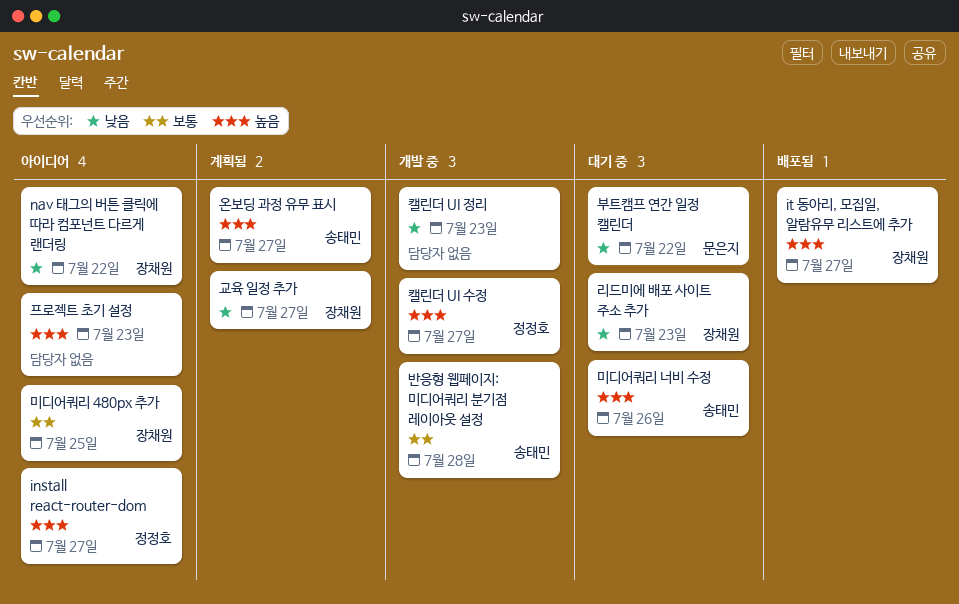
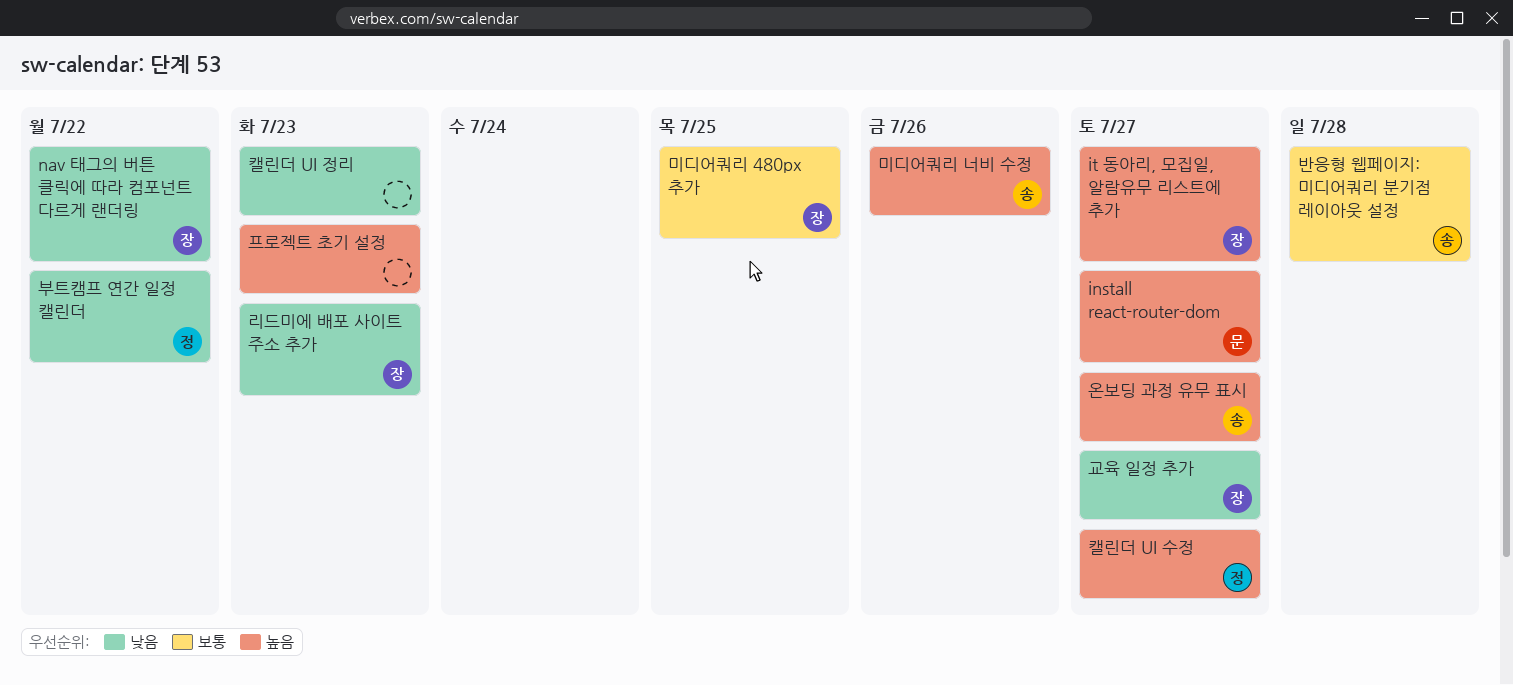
install react-router-dom, owner: 정정호 -> 문은지
부트캠프 연간 일정 캘린더, owner: 문은지 -> 정정호

